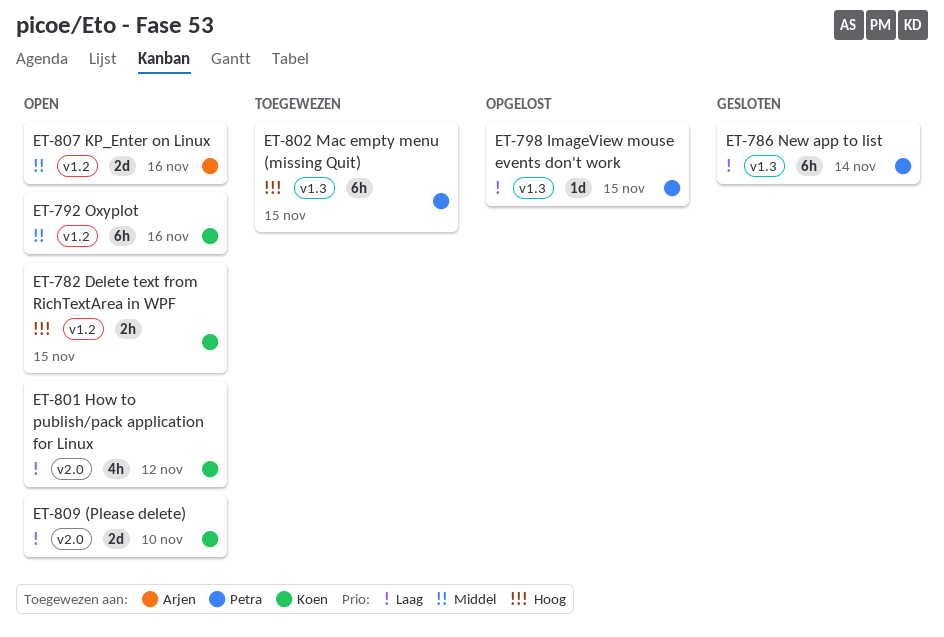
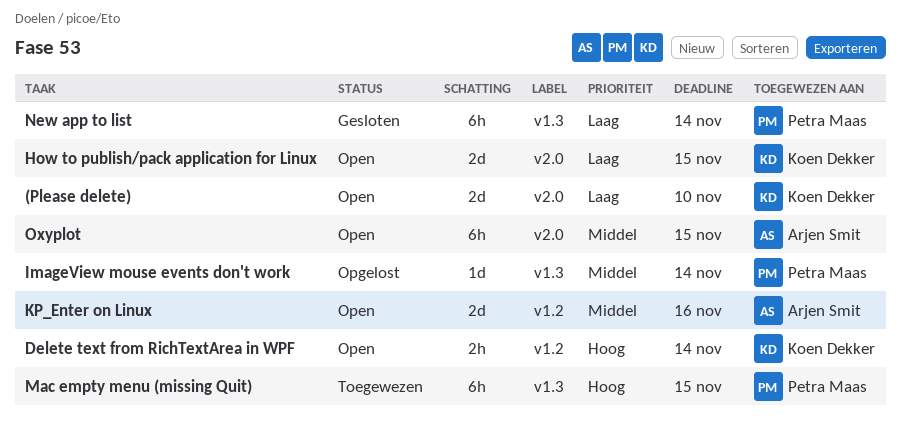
Delete text from RichTextArea in WPF, due: Nov 15 -> Nov 14
How to publish/pack application for Linux, estimate: 4h -> 2d
How to publish/pack application for Linux, due: Nov 12 -> Nov 15
ImageView mouse events don't work, priority: Laag -> Middel
ImageView mouse events don't work, due: Nov 15 -> Nov 14
Oxyplot, owner: Koen Dekker -> Arjen Smit
Oxyplot, label: v1.2 -> v2.0
Oxyplot, due: Nov 16 -> Nov 15

